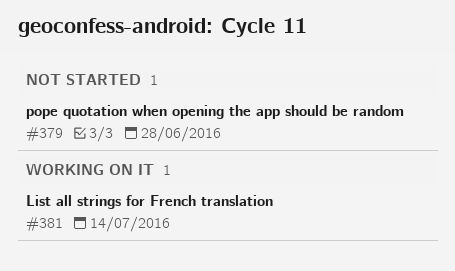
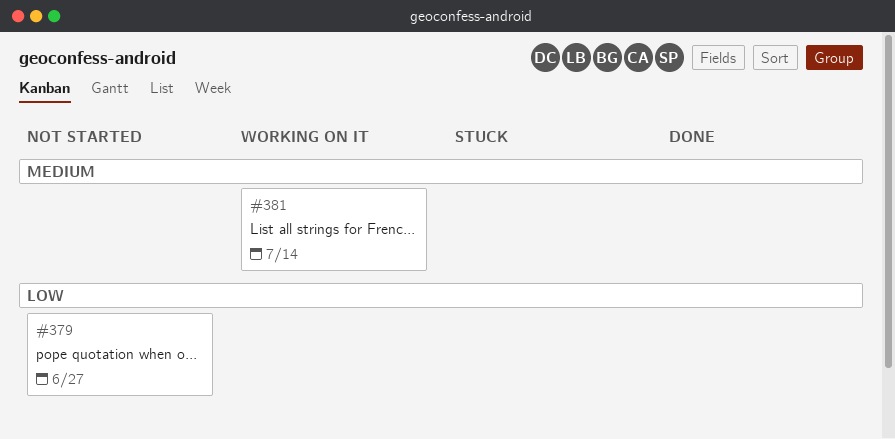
#379, due: Jun 28 -> Jun 27

